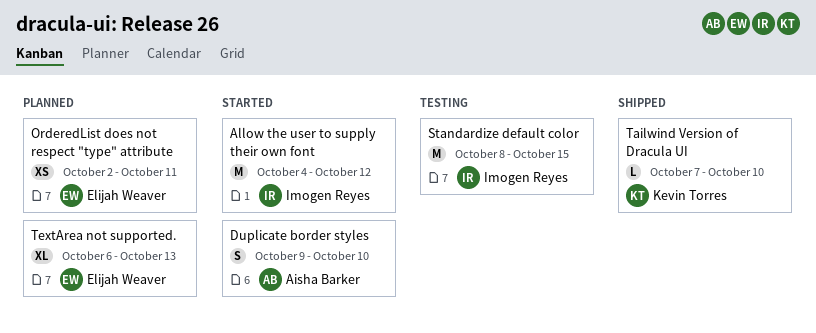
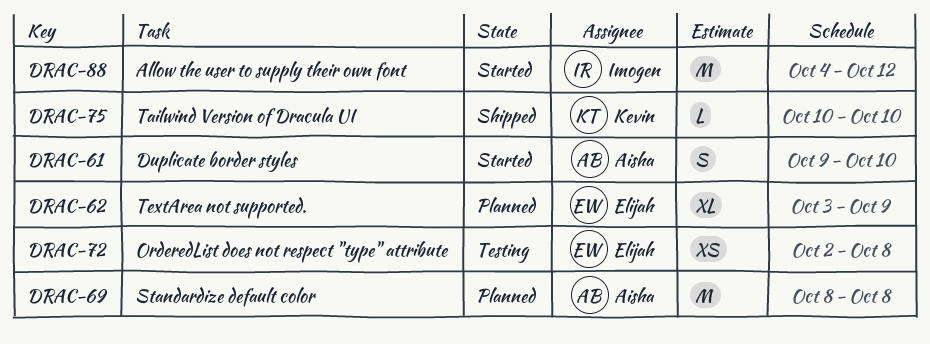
OrderedList does not respect "type" attribute, status: Planned -> Testing
OrderedList does not respect "type" attribute, due: Oct 11 -> Oct 8
Standardize default color, status: Testing -> Planned
Standardize default color, owner: Imogen Reyes -> Aisha Barker
Standardize default color, due: Oct 15 -> Oct 8
Tailwind Version of Dracula UI, start: Oct 7 -> Oct 10
TextArea not supported., start: Oct 6 -> Oct 3
TextArea not supported., due: Oct 13 -> Oct 9

